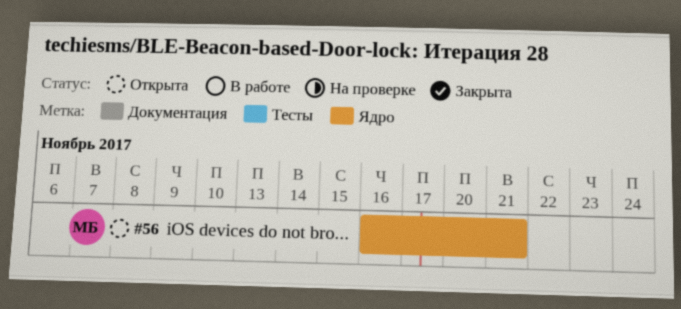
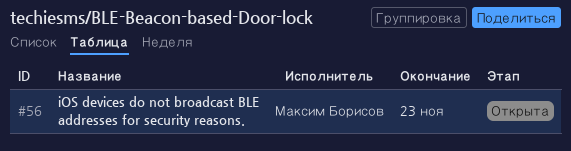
#56, due: Nov 21 -> Nov 23

